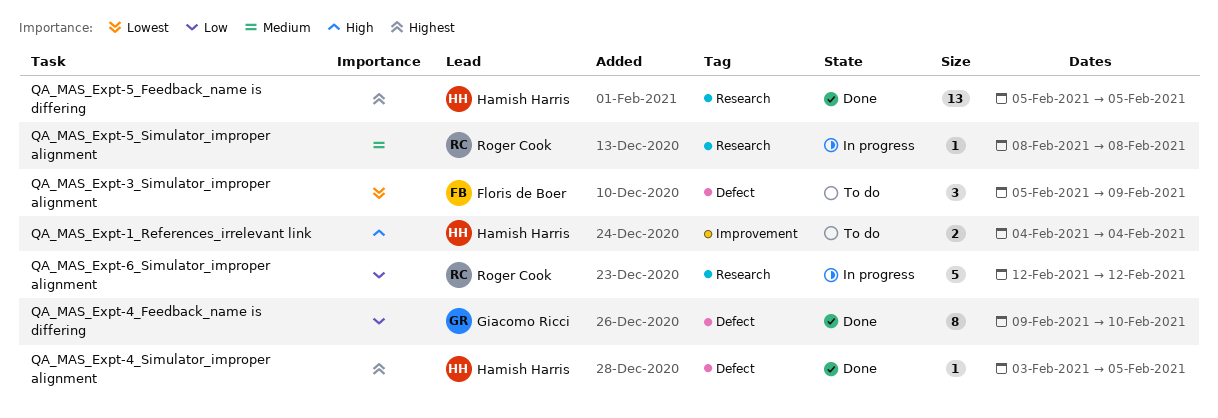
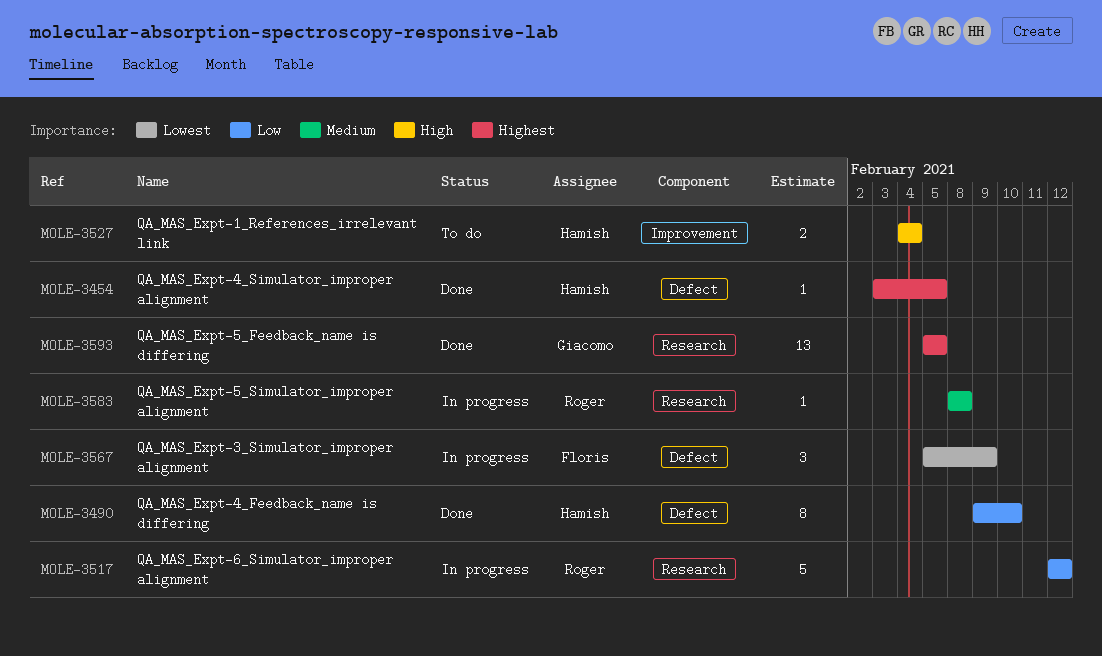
QA_MAS_Expt-3_Simulator_improper alignment, status: To do -> In progress
QA_MAS_Expt-4_Feedback_name is differing, owner: Giacomo Ricci -> Hamish Harris
QA_MAS_Expt-5_Feedback_name is differing, owner: Hamish Harris -> Giacomo Ricci

